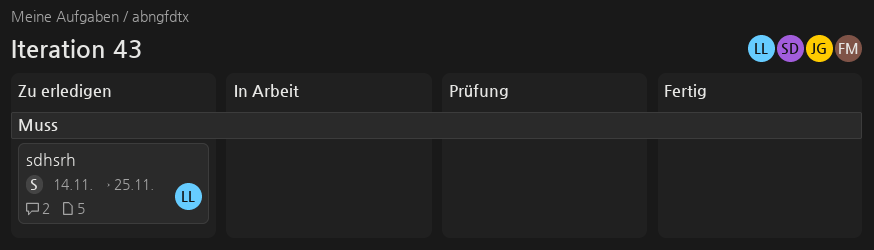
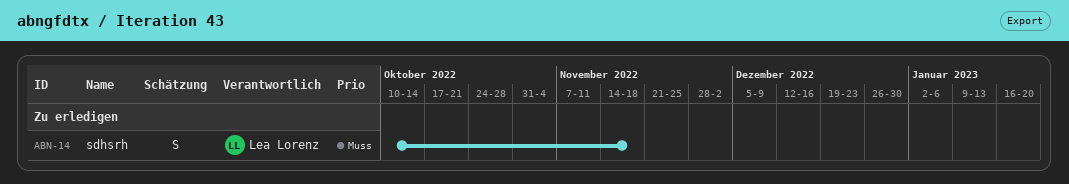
sdhsrh, start: Nov 14 -> Oct 10
sdhsrh, due: Nov 25 -> Nov 18

